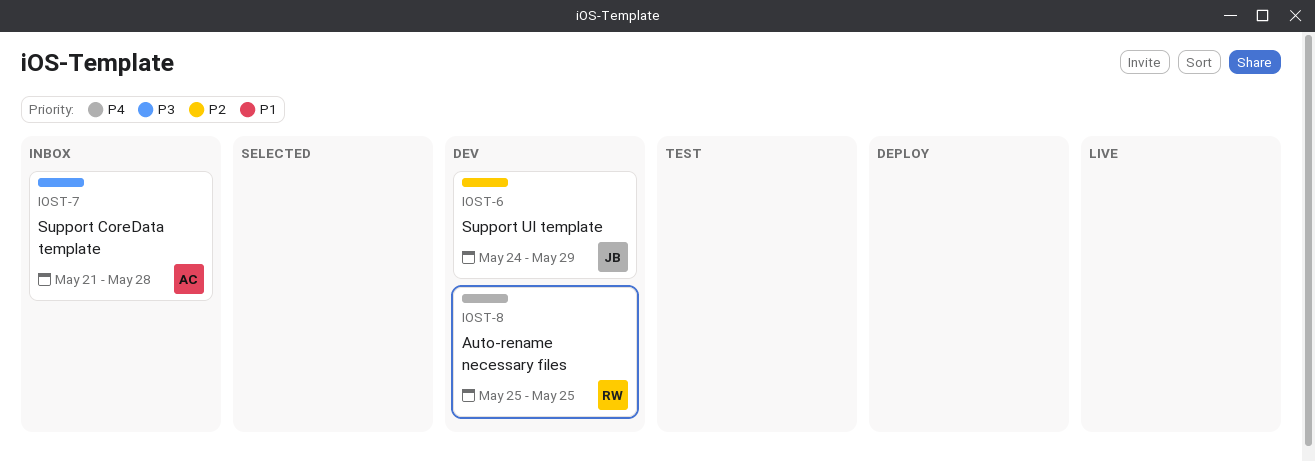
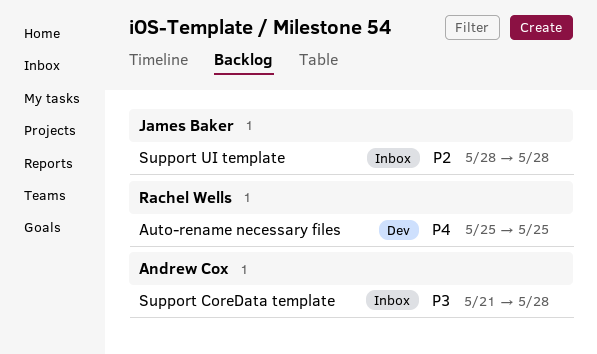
Support UI template, status: Dev -> Inbox
Support UI template, start: May 24 -> May 28
Support UI template, due: May 29 -> May 28

